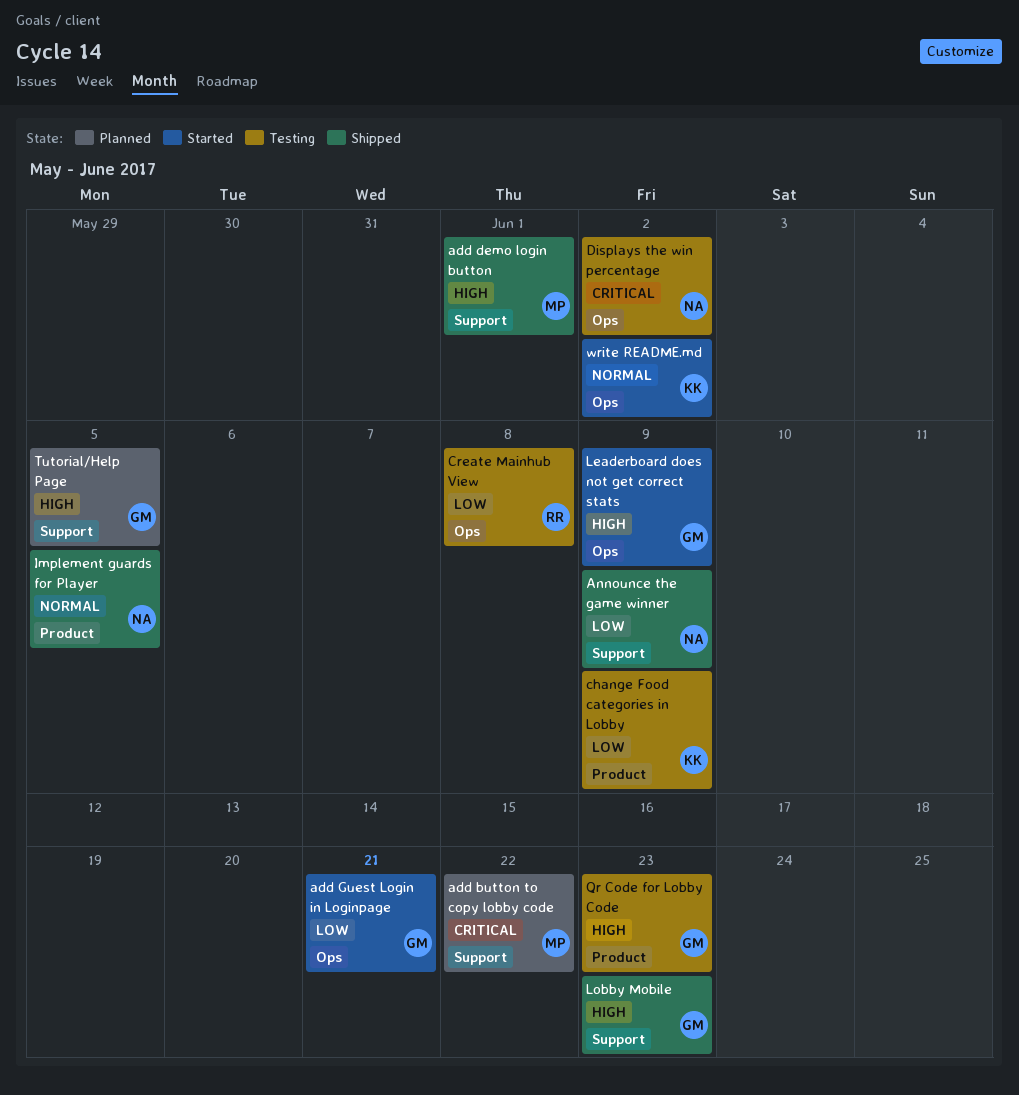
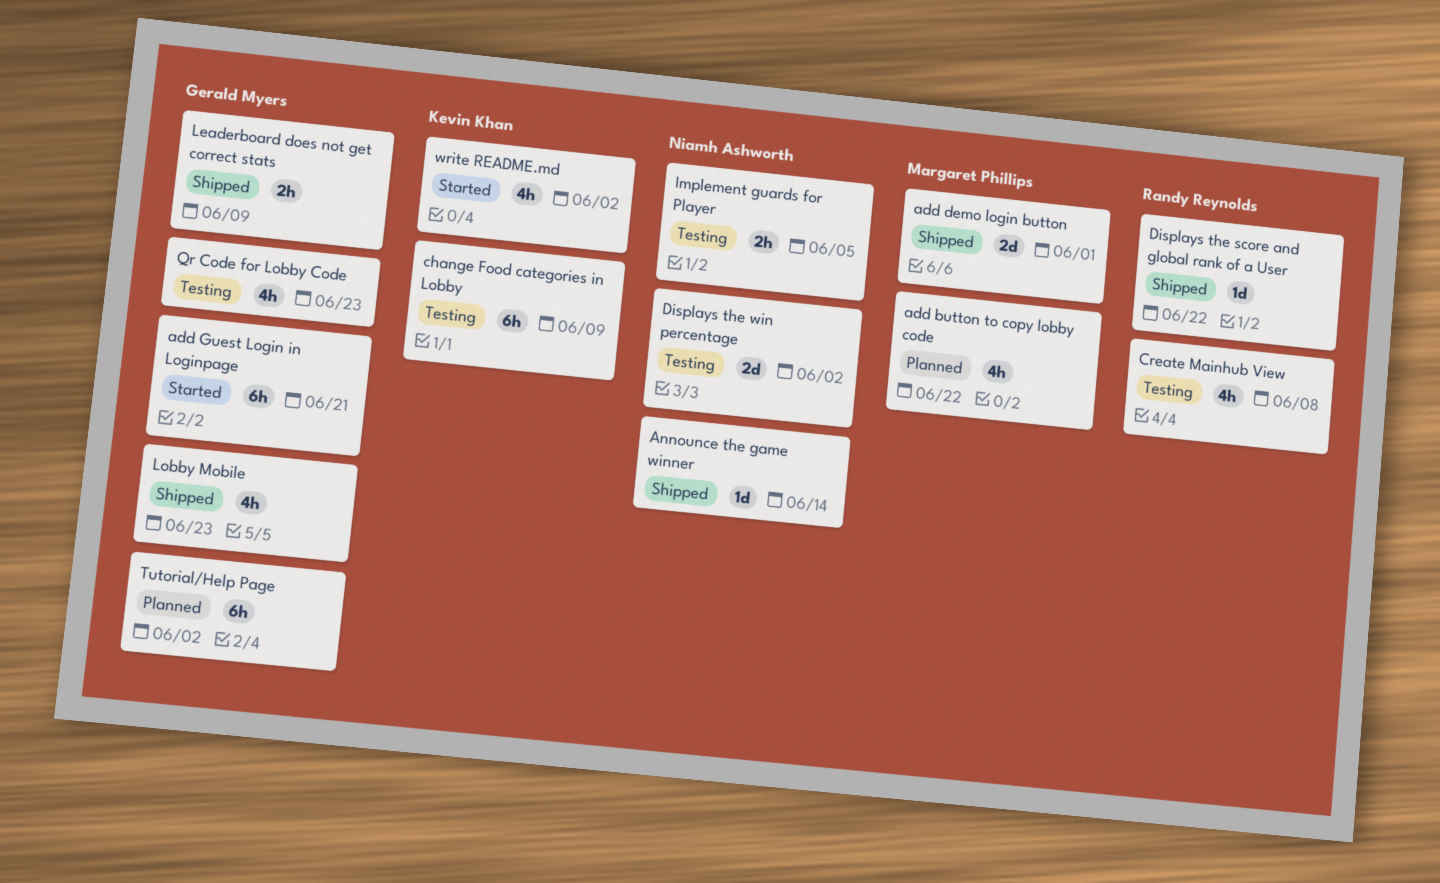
Announce the game winner, due: Jun 9 -> Jun 14
Displays the score and global rank of a User: none -> present
Implement guards for Player, status: Shipped -> Testing
Leaderboard does not get correct stats, status: Started -> Shipped
Tutorial/Help Page, due: Jun 5 -> Jun 2

